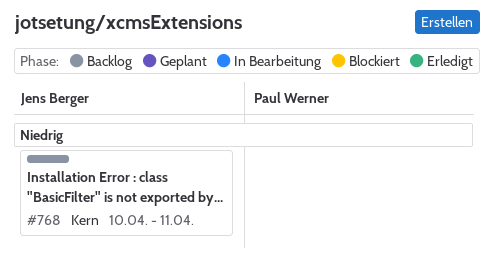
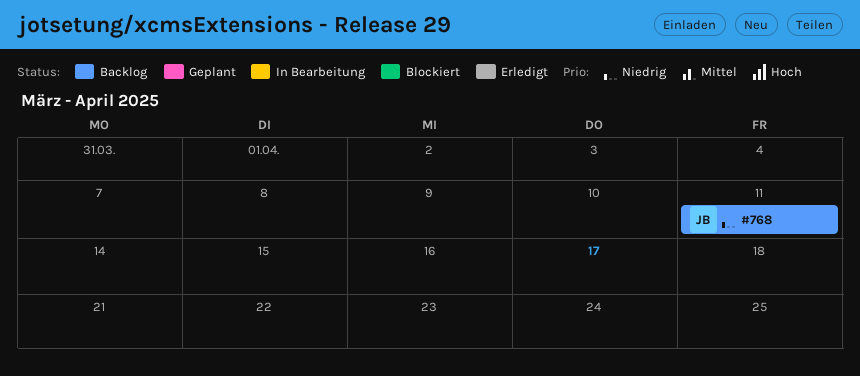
#768, start: Apr 10 -> Apr 11

